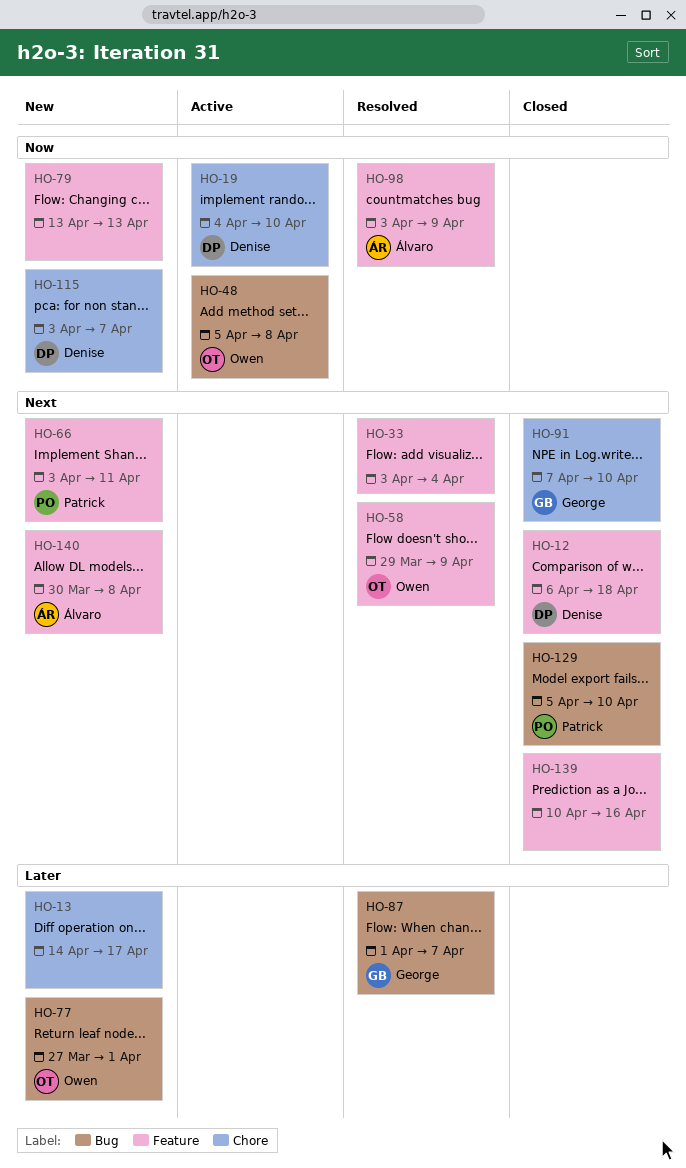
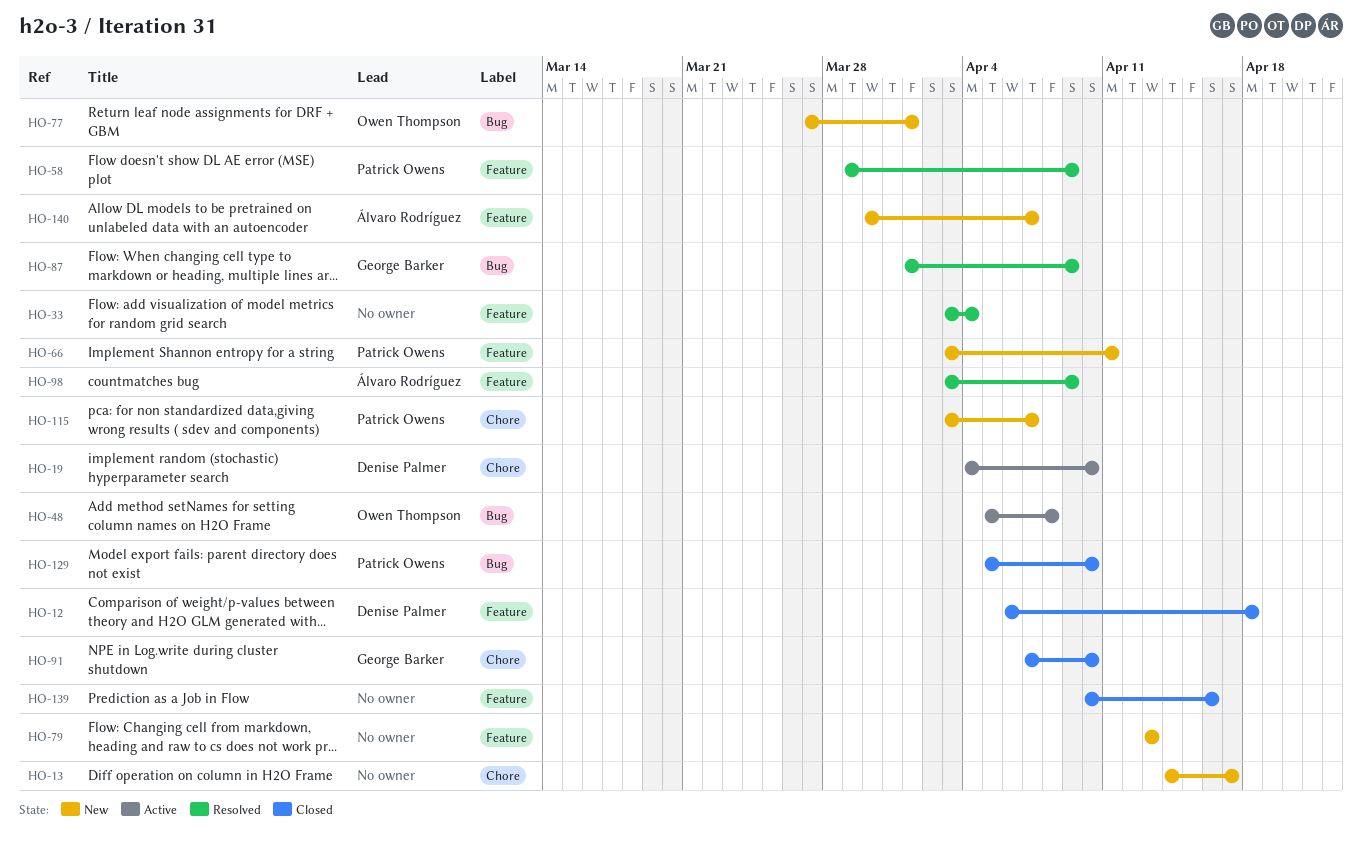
HO-58, owner: Owen Thompson -> Patrick Owens
HO-87, due: Apr 7 -> Apr 9
HO-115, owner: Denise Palmer -> Patrick Owens
HO-140, due: Apr 8 -> Apr 7

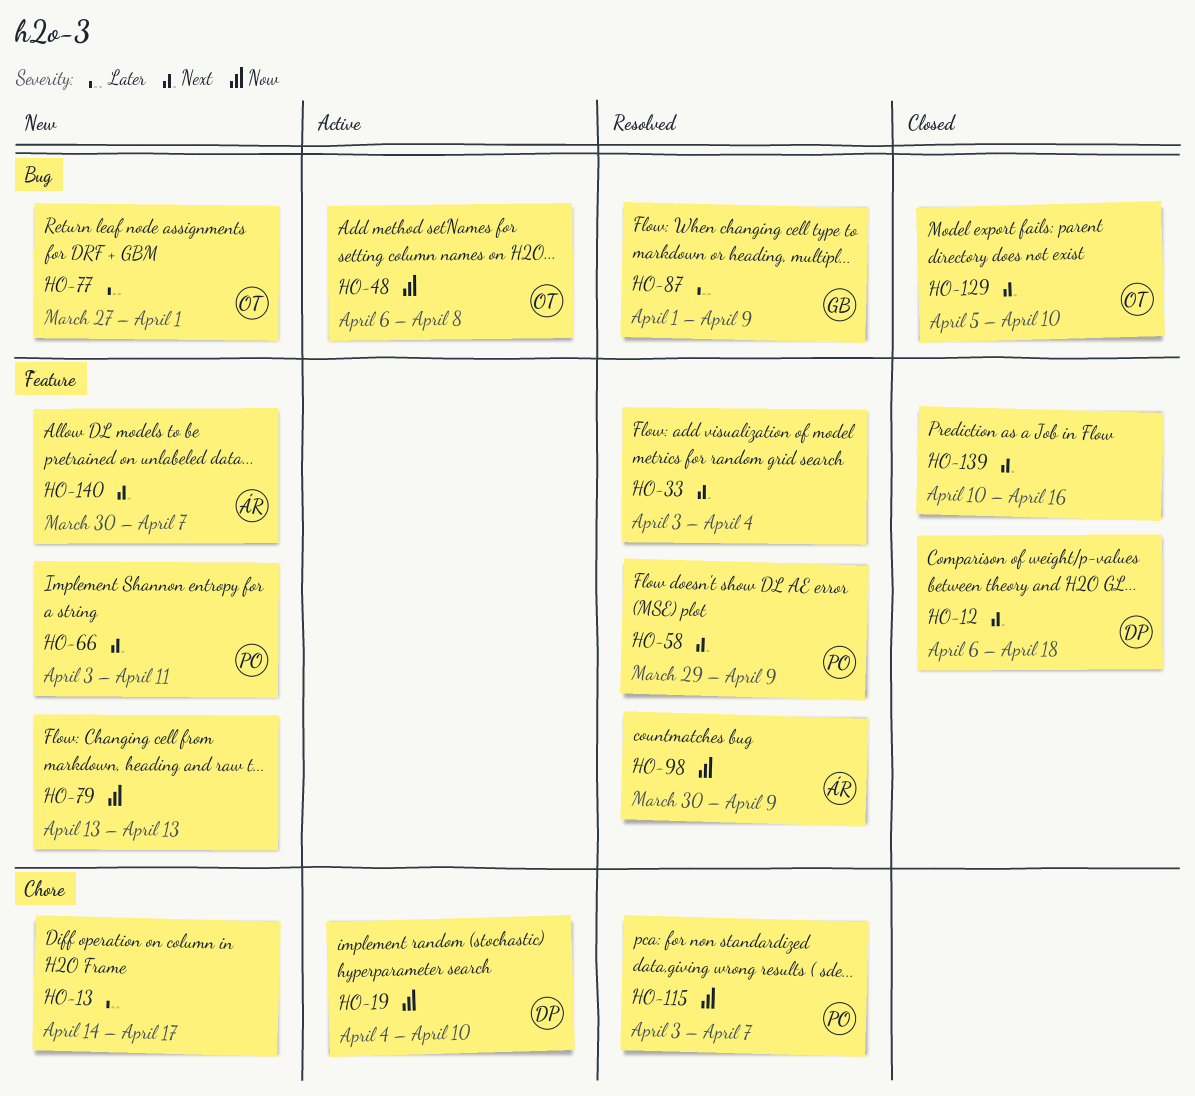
HO-48, start: Apr 5 -> Apr 6
HO-91: present -> none
HO-98, start: Apr 3 -> Mar 30
HO-115, status: New -> Resolved
HO-129, owner: Patrick Owens -> Owen Thompson

